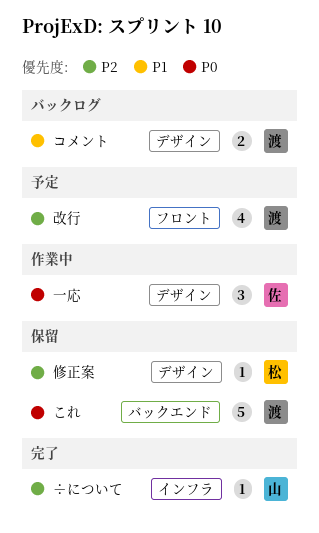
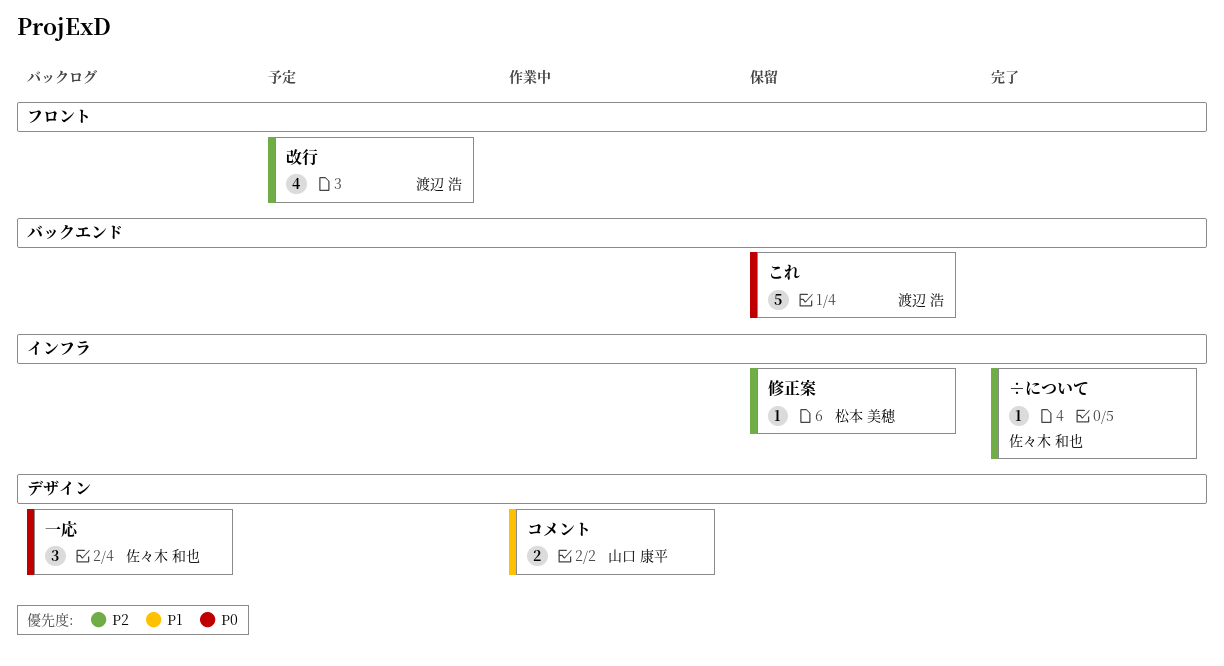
÷について, owner: 山口 康平 -> 佐々木 和也
コメント, status: バックログ -> 作業中
コメント, owner: 渡辺 浩 -> 山口 康平
一応, status: 作業中 -> バックログ
修正案, label: デザイン -> インフラ

